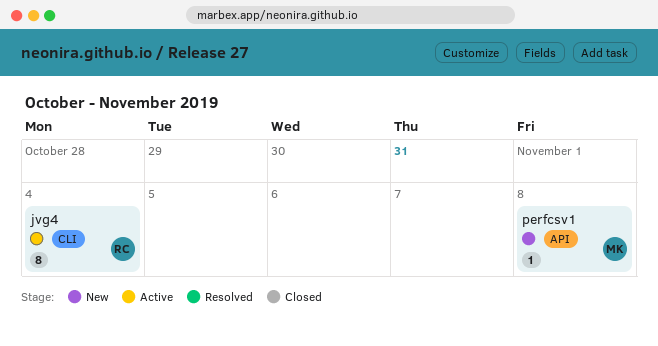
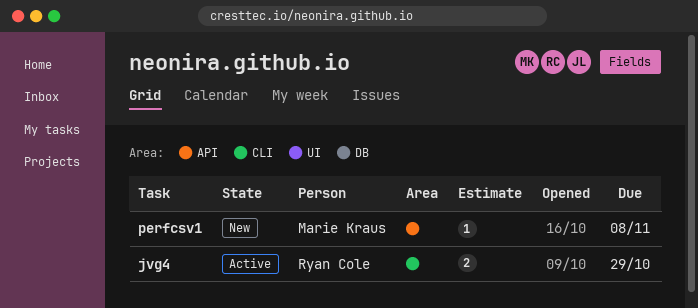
jvg4, estimate: 8 -> 2
jvg4, due: Nov 4 -> Oct 29

